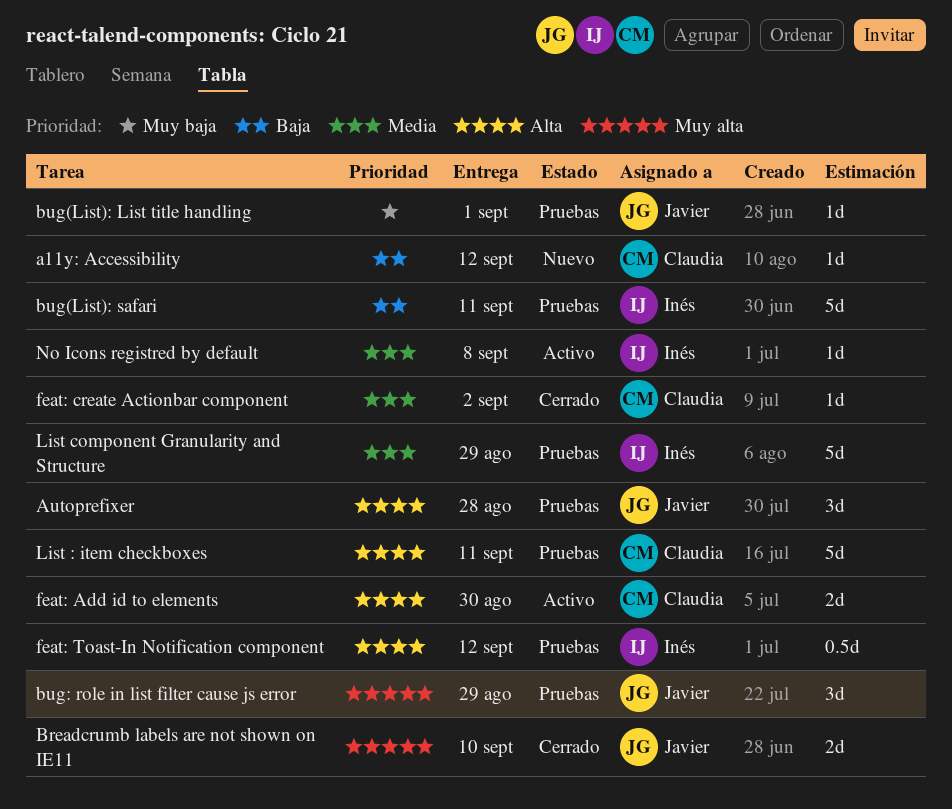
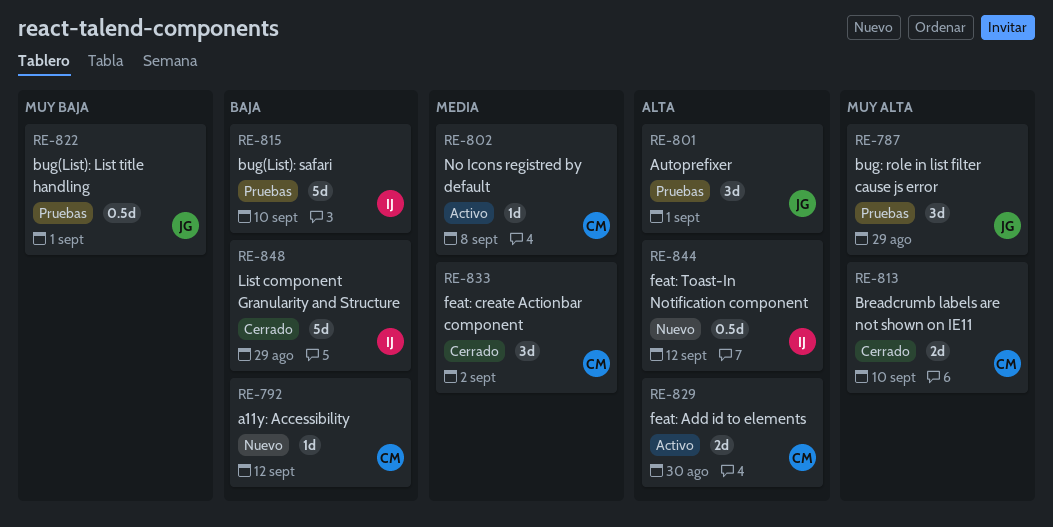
Autoprefixer, due: Aug 28 -> Sep 1
Breadcrumb labels are not shown on IE11, owner: Javier -> Claudia
bug(List): List title handling, estimate: 1d -> 0.5d
bug(List): safari, due: Sep 11 -> Sep 10
feat: create Actionbar component, estimate: 1d -> 3d
feat: Toast-In Notification component, status: Pruebas -> Nuevo
List : item checkboxes: present -> none
List component Granularity and Structure, status: Pruebas -> Cerrado
List component Granularity and Structure, priority: Media -> Baja
No Icons registred by default, owner: Inés -> Claudia

